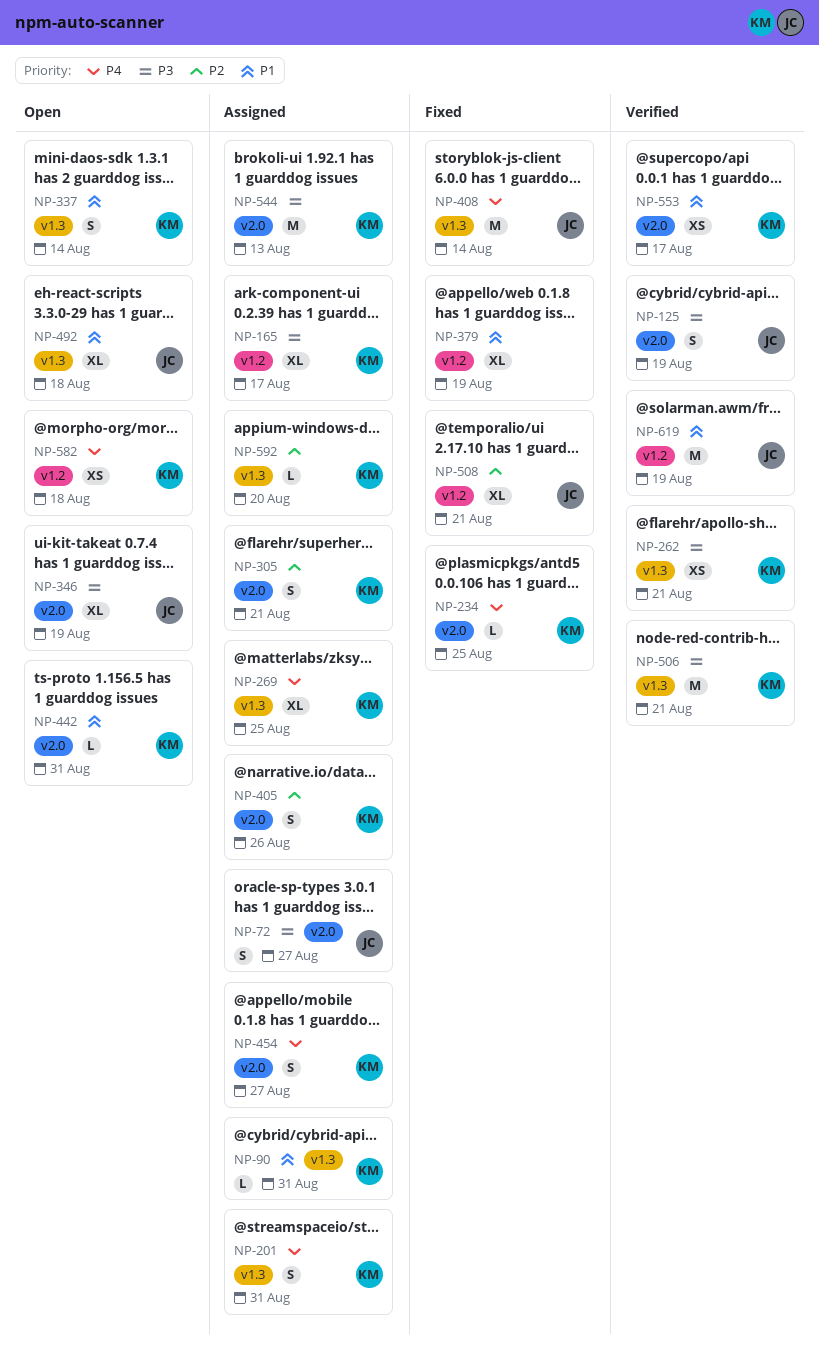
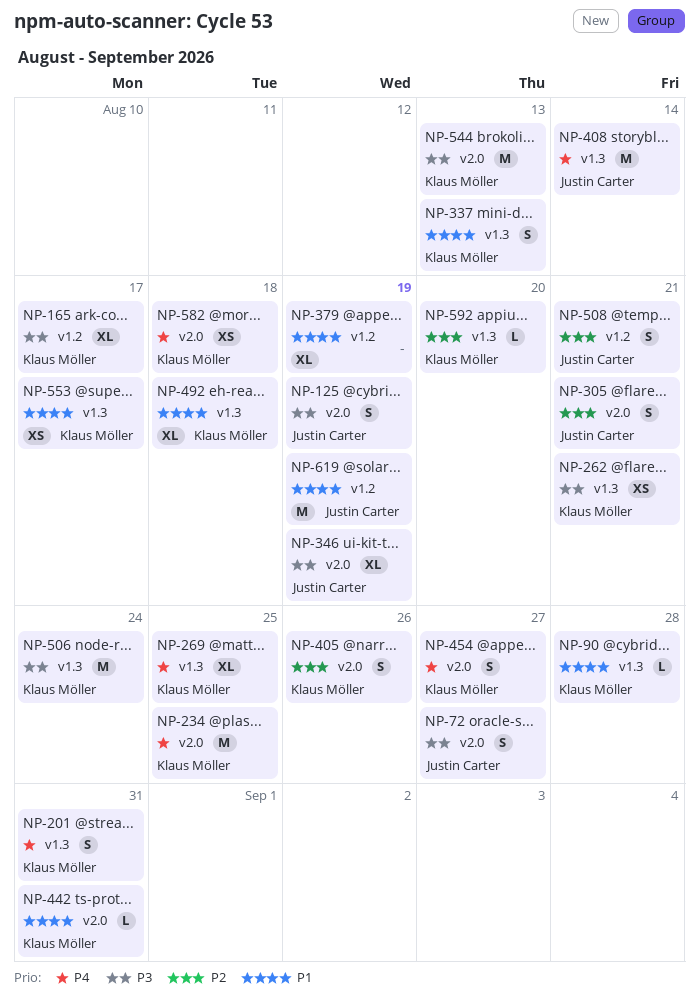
NP-90, due: Aug 31 -> Aug 28
NP-234, estimate: L -> M
NP-305, owner: Klaus Möller -> Justin Carter
NP-337, due: Aug 14 -> Aug 13
NP-492, owner: Justin Carter -> Klaus Möller
NP-506, due: Aug 21 -> Aug 24
NP-508, estimate: XL -> S
NP-553, label: v2.0 -> v1.3
NP-582, label: v1.2 -> v2.0

